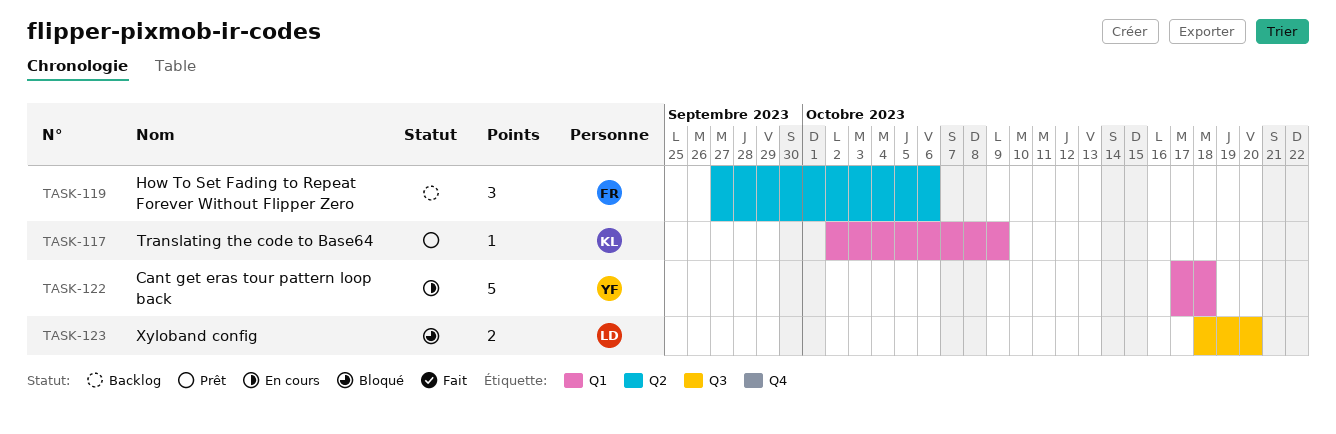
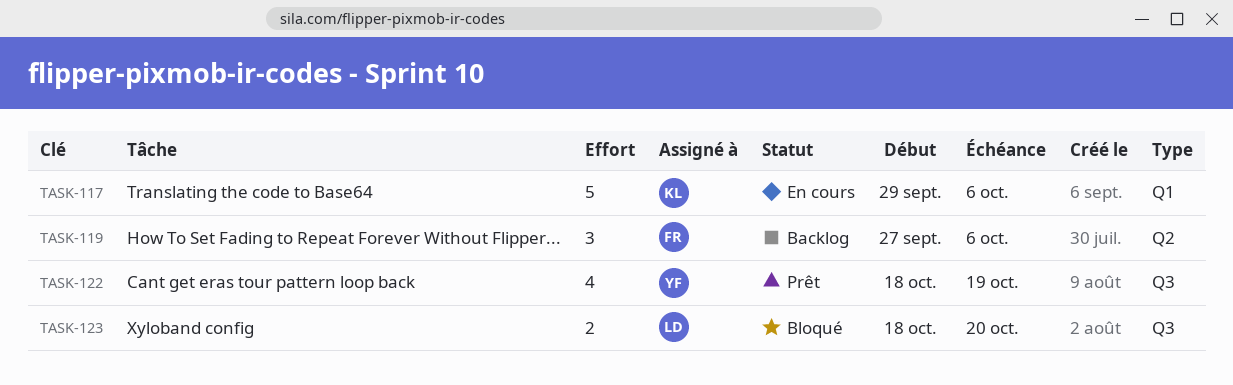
TASK-117, status: Prêt -> En cours
TASK-117, estimate: 1 -> 5
TASK-117, start: Oct 2 -> Sep 29
TASK-117, due: Oct 9 -> Oct 6
TASK-122, status: En cours -> Prêt
TASK-122, label: Q1 -> Q3
TASK-122, estimate: 5 -> 4
TASK-122, start: Oct 17 -> Oct 18
TASK-122, due: Oct 18 -> Oct 19

